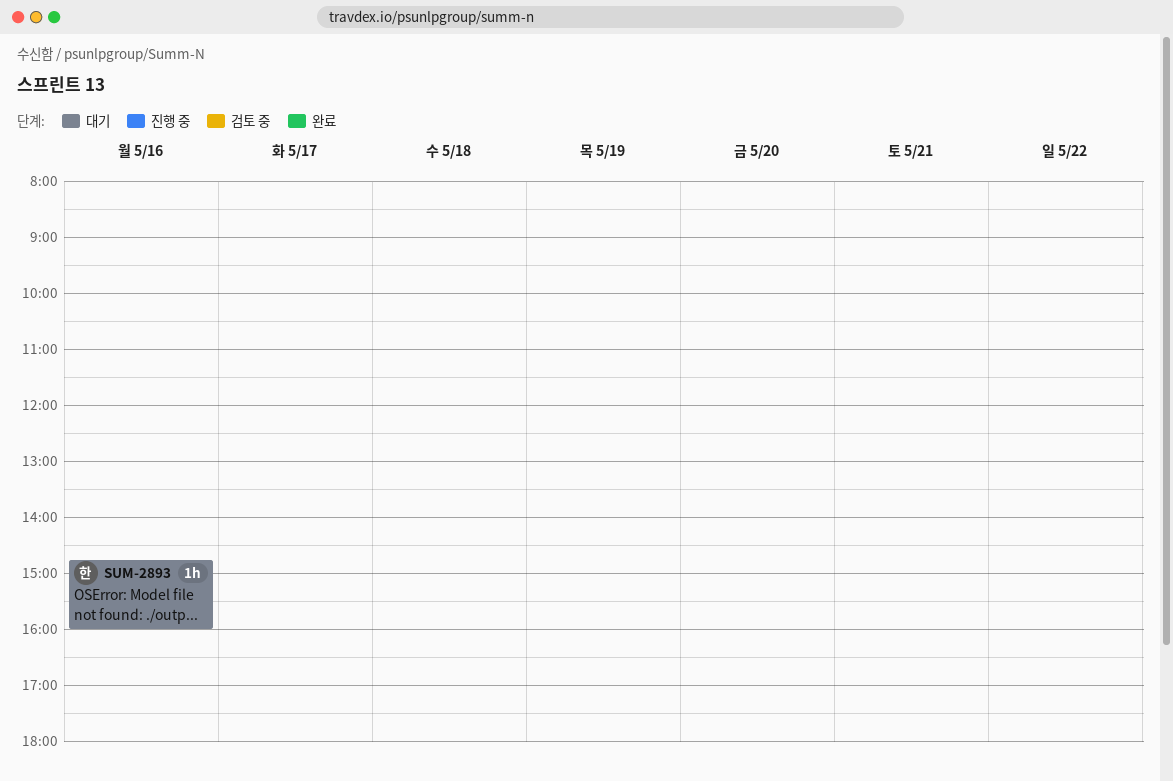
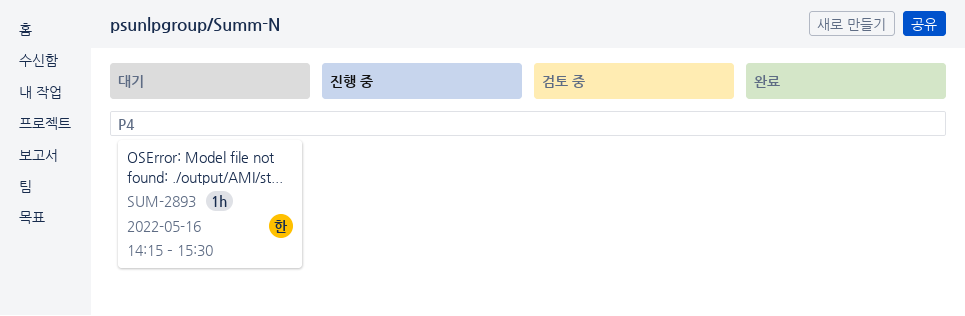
SUM-2893, begins: 14:45 -> 14:15
SUM-2893, ends: 16:00 -> 15:30

